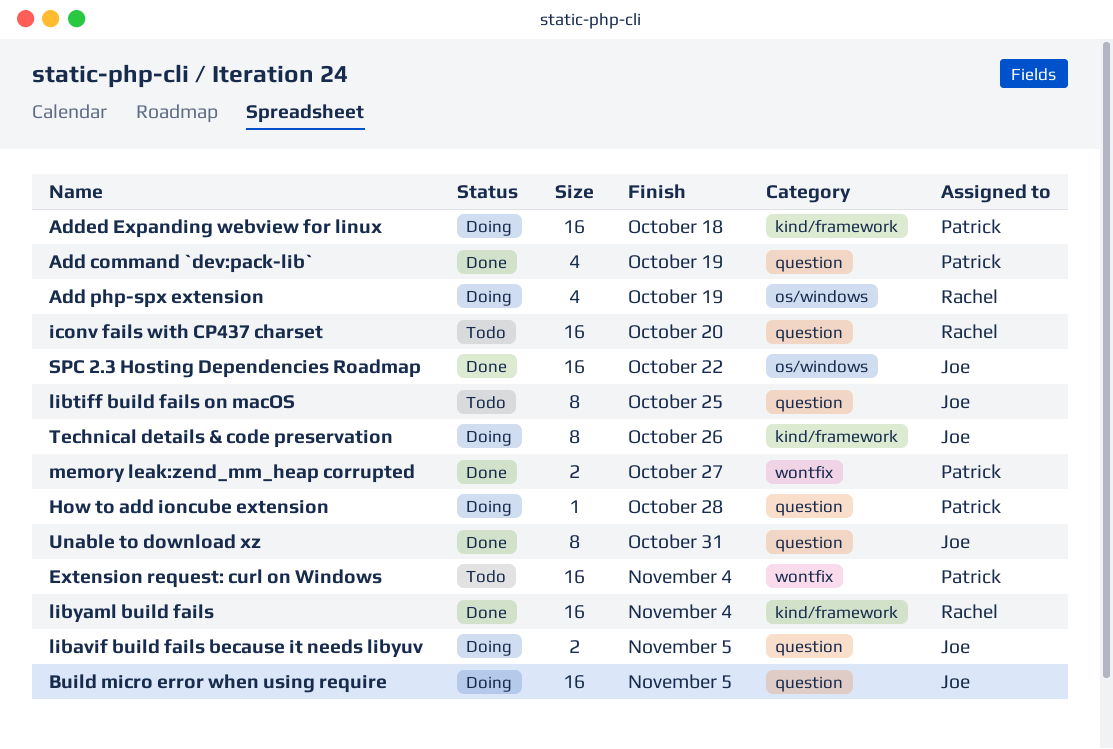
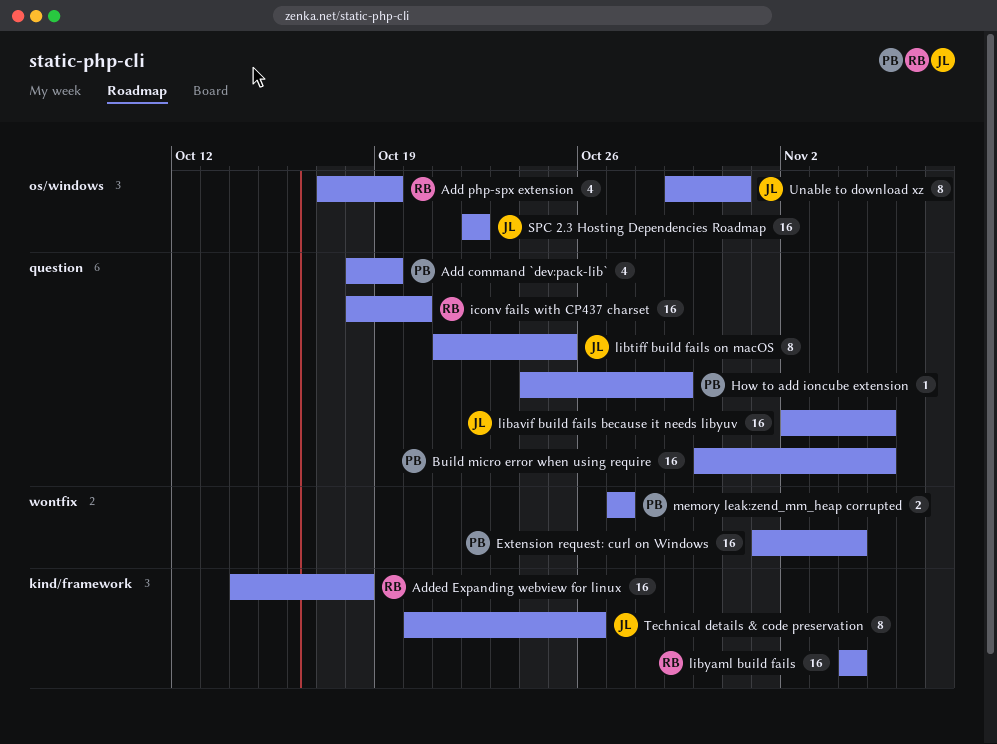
Added Expanding webview for linux, owner: Patrick -> Rachel
Build micro error when using require, owner: Joe -> Patrick
How to add ioncube extension, due: Oct 28 -> Oct 29
libavif build fails because it needs libyuv, estimate: 2 -> 16
Unable to download xz, label: question -> os/windows

